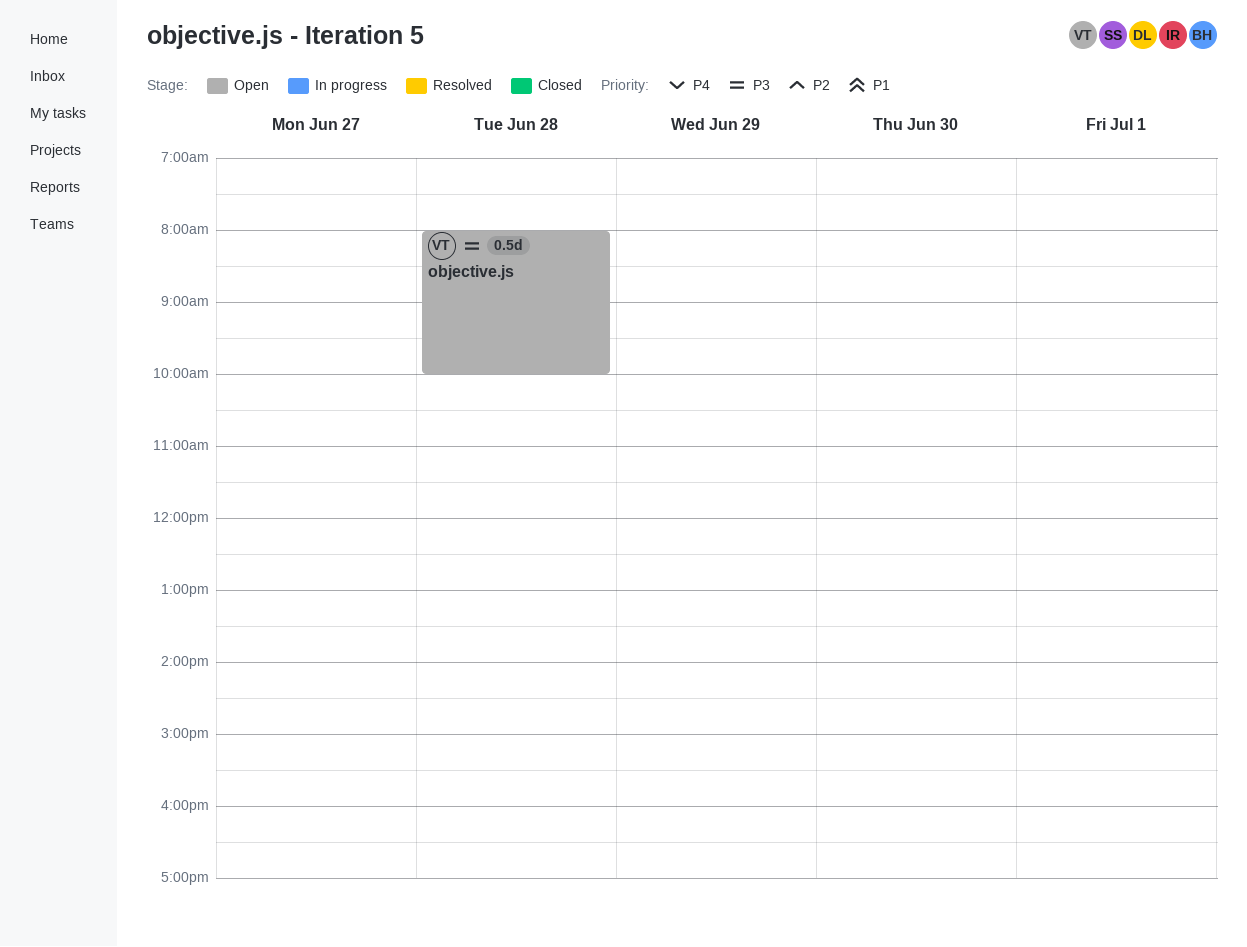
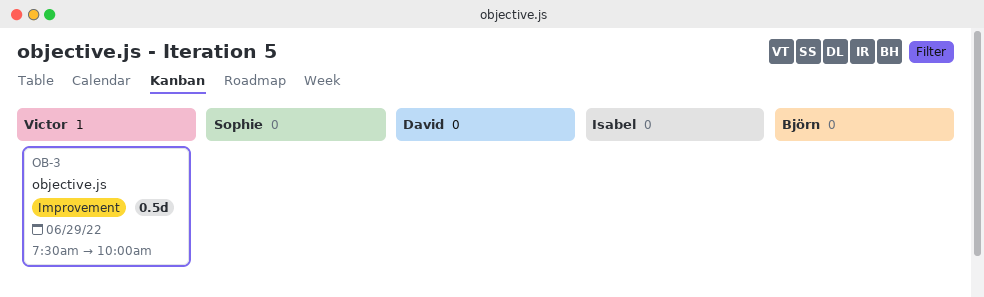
objective.js, day: Jun 28 -> Jun 29
objective.js, begins: 08:00 -> 07:30

